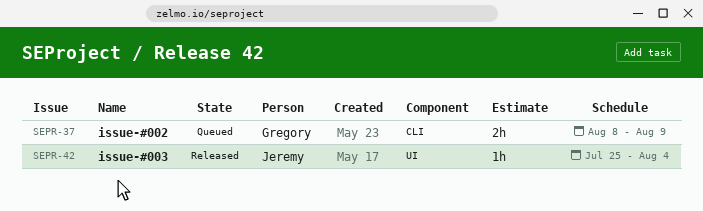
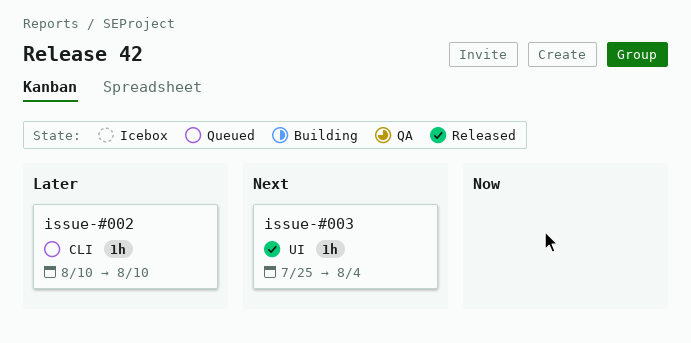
issue-#002, estimate: 2h -> 1h
issue-#002, start: Aug 8 -> Aug 10
issue-#002, due: Aug 9 -> Aug 10

